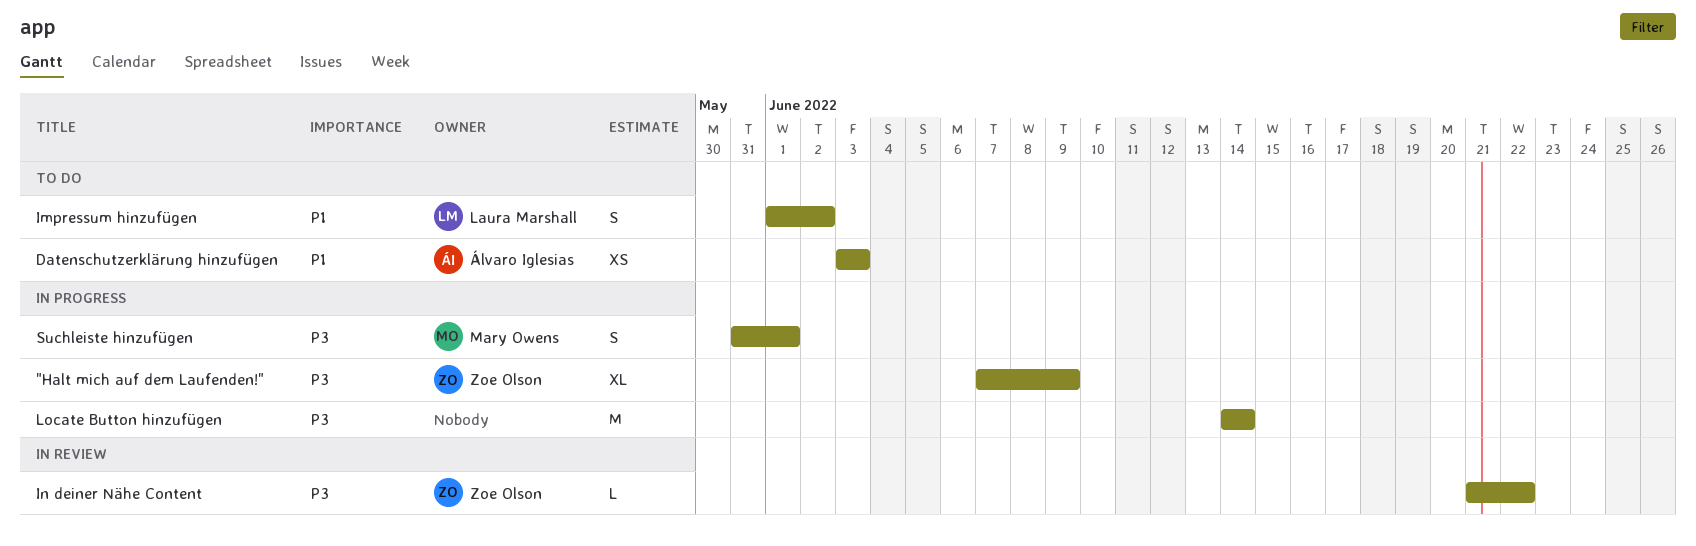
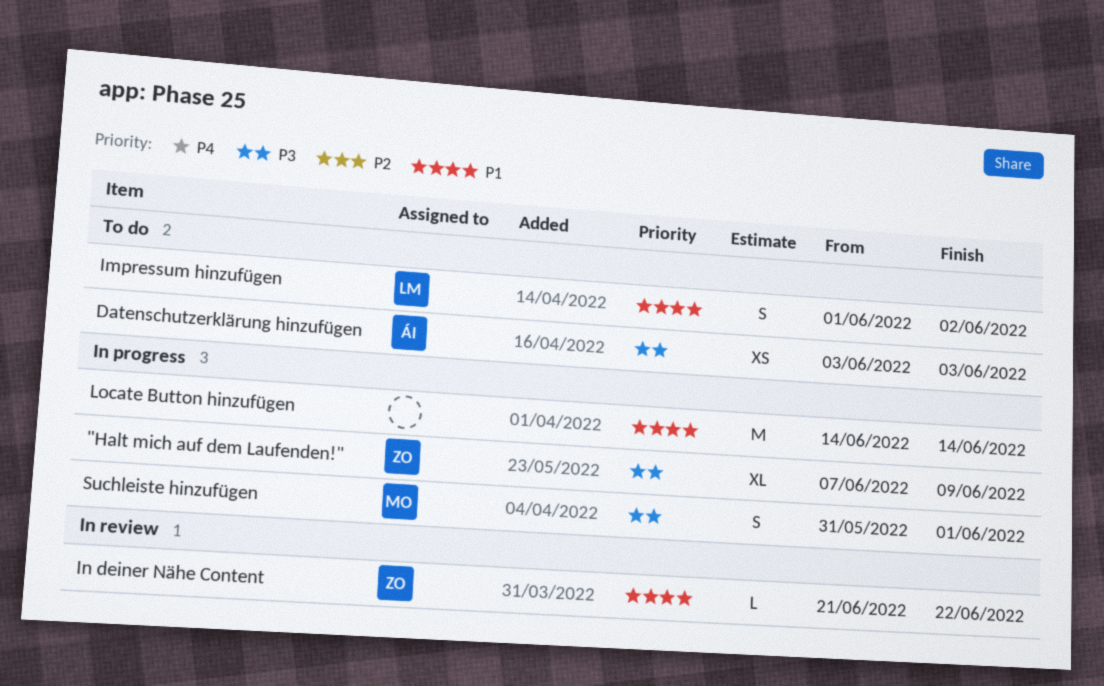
Datenschutzerklärung hinzufügen, priority: P1 -> P3
In deiner Nähe Content, priority: P3 -> P1
Locate Button hinzufügen, priority: P3 -> P1

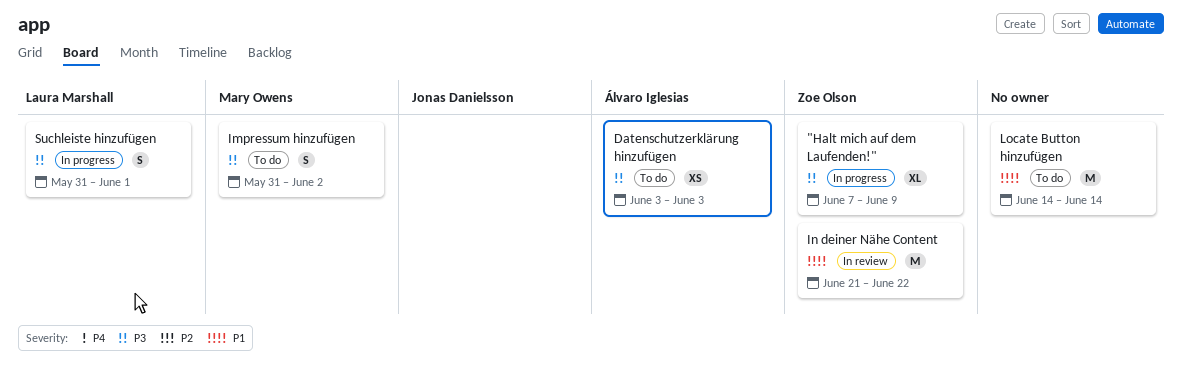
Impressum hinzufügen, owner: Laura Marshall -> Mary Owens
Impressum hinzufügen, priority: P1 -> P3
Impressum hinzufügen, start: Jun 1 -> May 31
In deiner Nähe Content, estimate: L -> M
Locate Button hinzufügen, status: In progress -> To do
Suchleiste hinzufügen, owner: Mary Owens -> Laura Marshall

